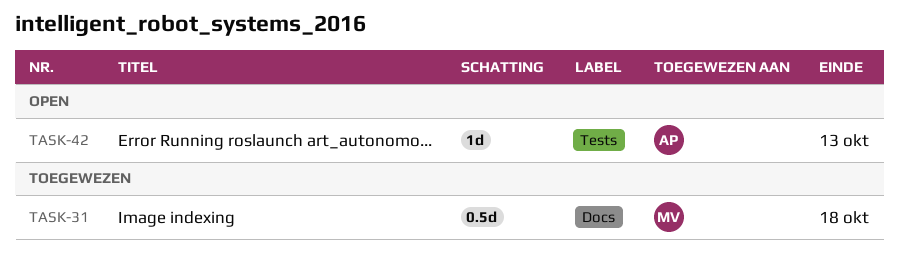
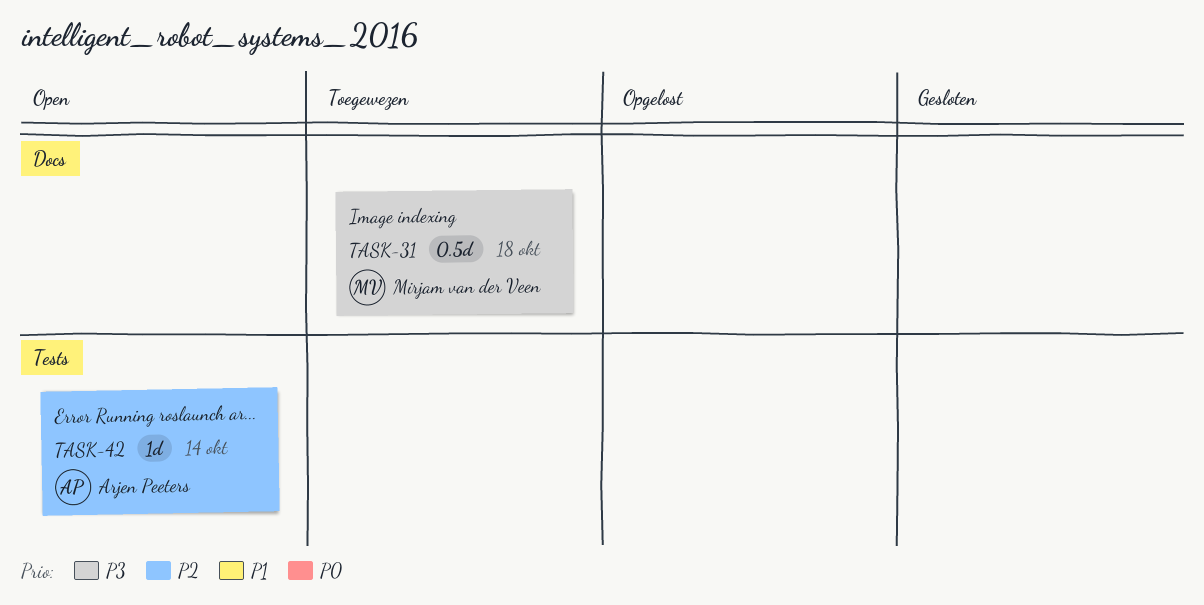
TASK-42, due: Oct 13 -> Oct 14

